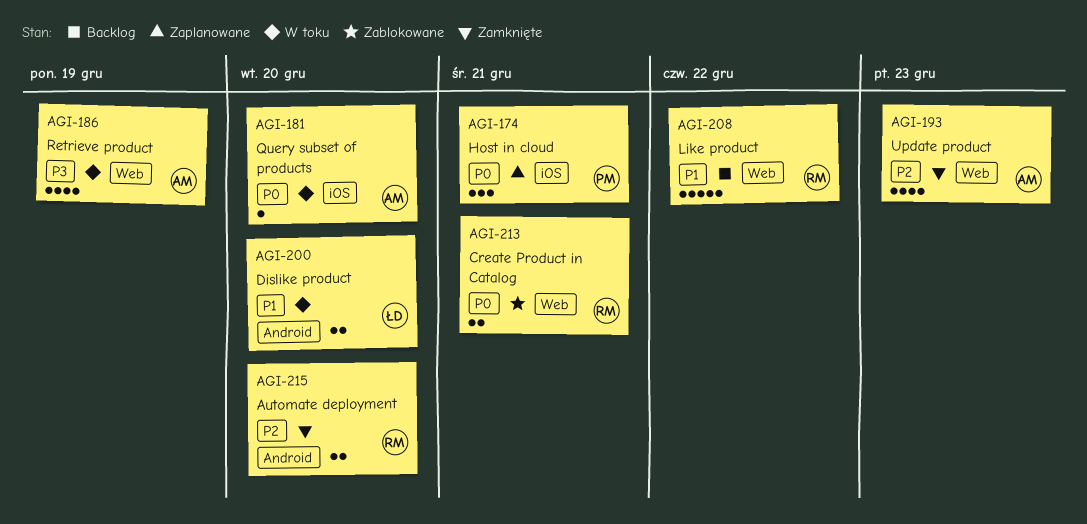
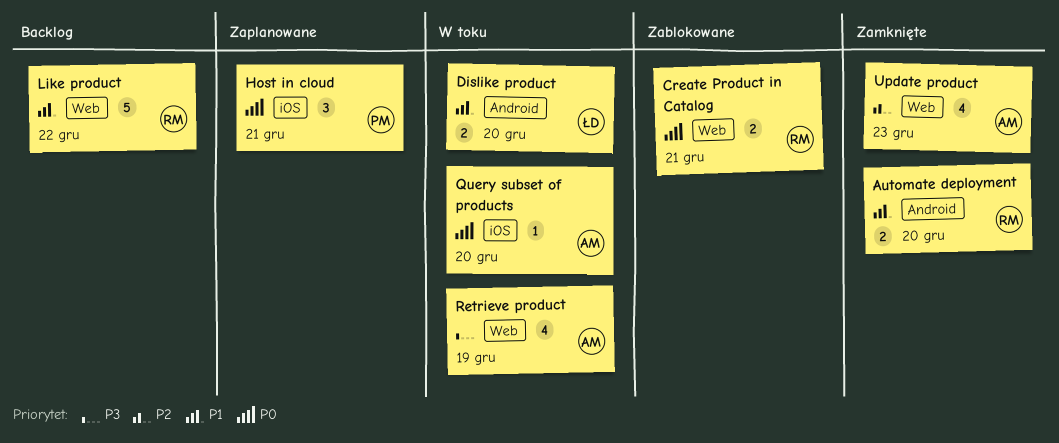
Automate deployment, priority: P2 -> P1

